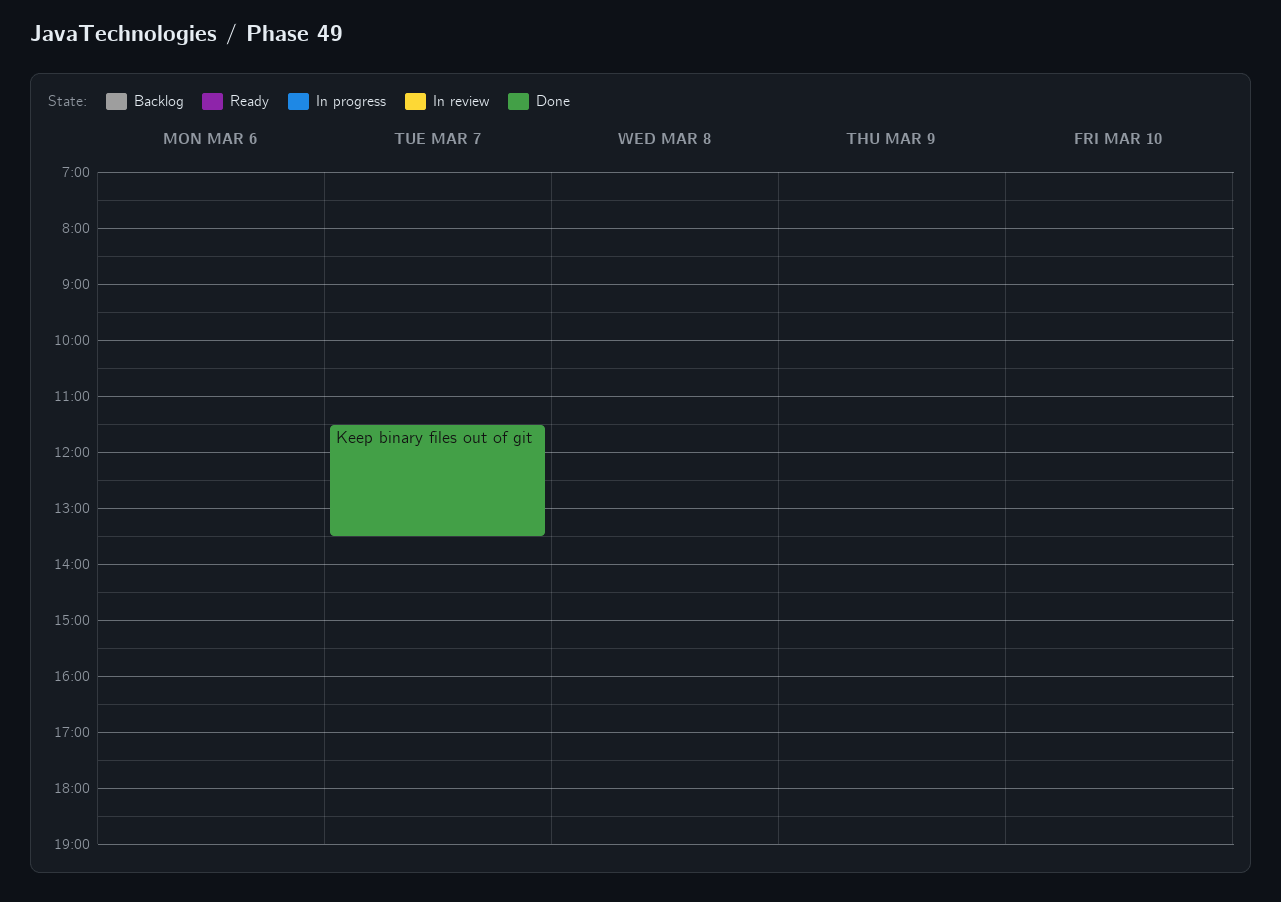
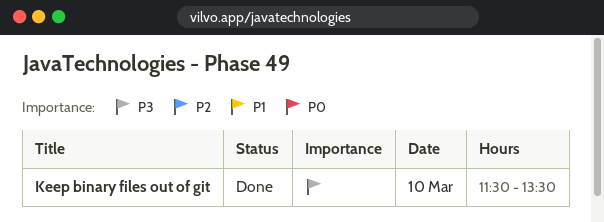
Keep binary files out of git, day: Mar 7 -> Mar 10

